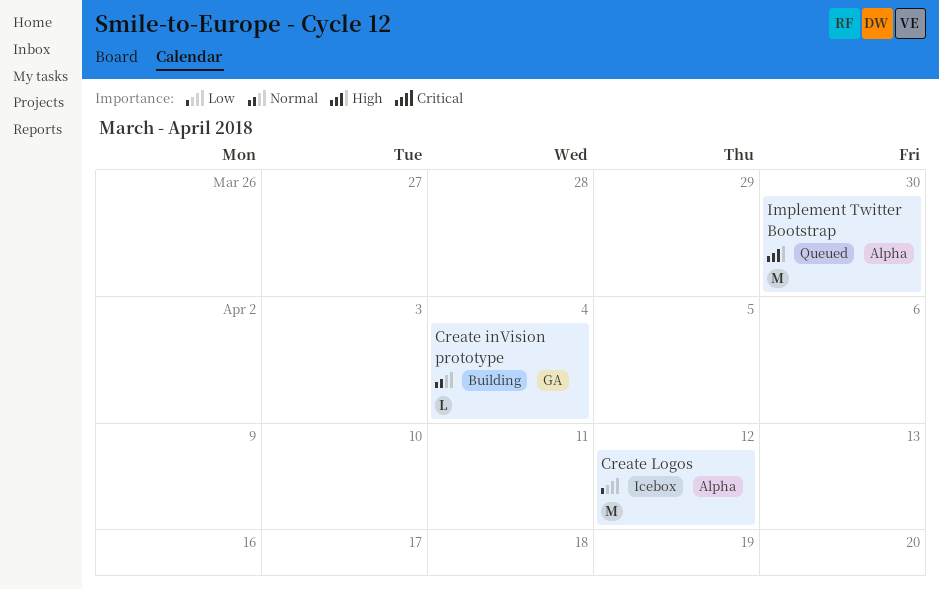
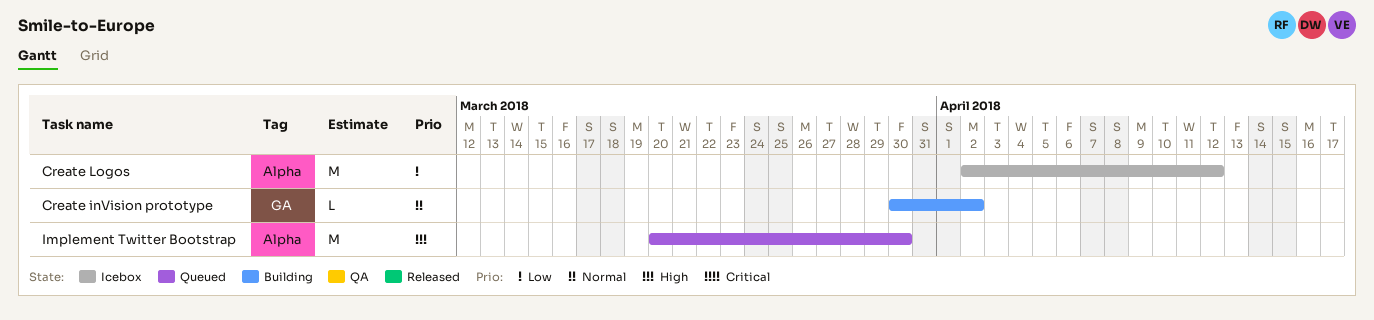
Create inVision prototype, due: Apr 4 -> Apr 2

